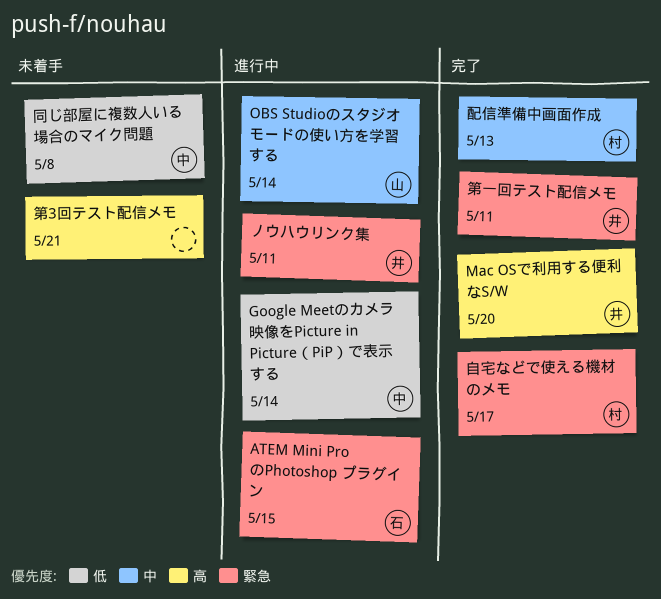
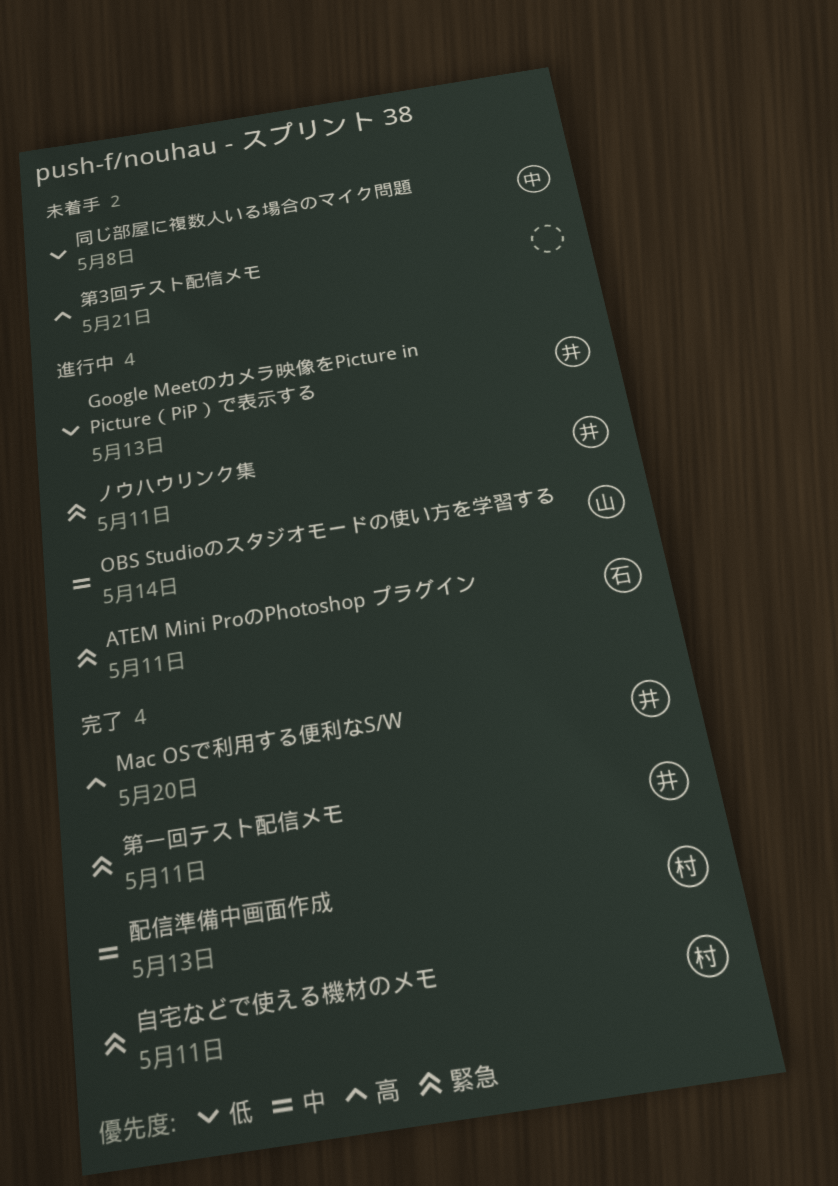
ATEM Mini ProのPhotoshop プラグイン, due: May 15 -> May 11
Google Meetのカメラ映像をPicture in Picture（PiP）で表示する, owner: 中 -> 井
Google Meetのカメラ映像をPicture in Picture（PiP）で表示する, due: May 14 -> May 13
自宅などで使える機材のメモ, due: May 17 -> May 11

